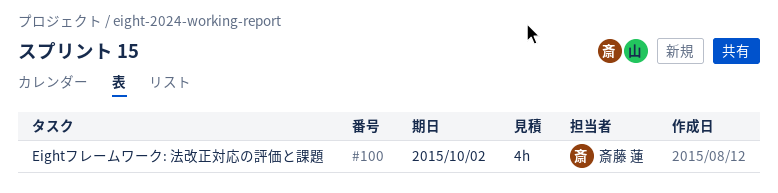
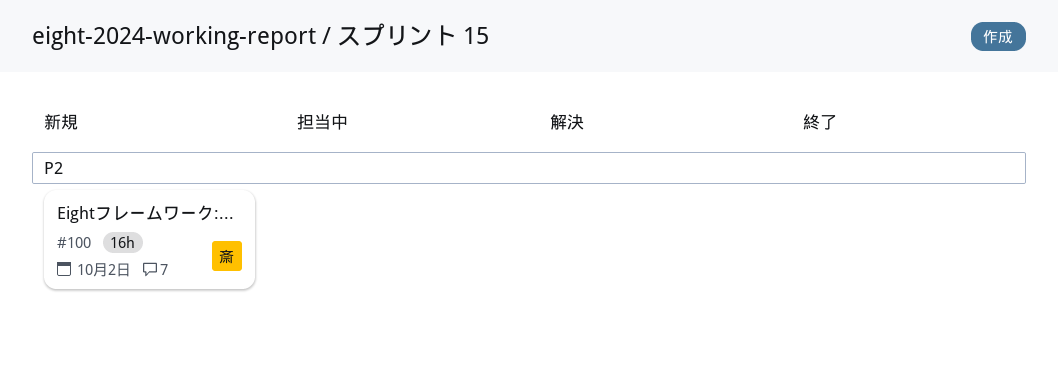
#100, estimate: 4h -> 16h

